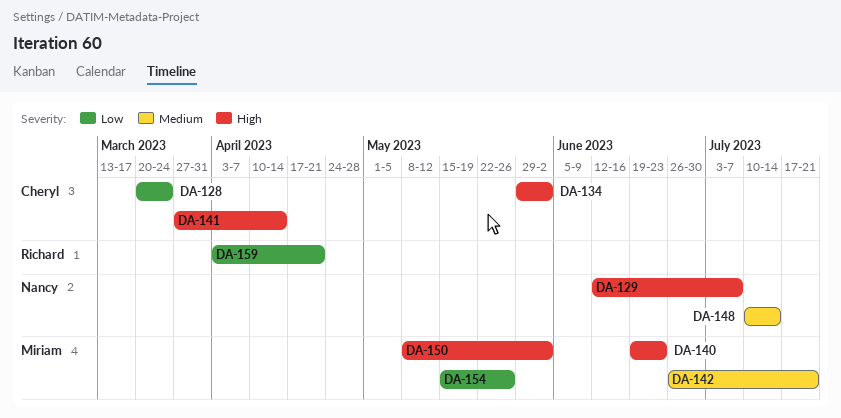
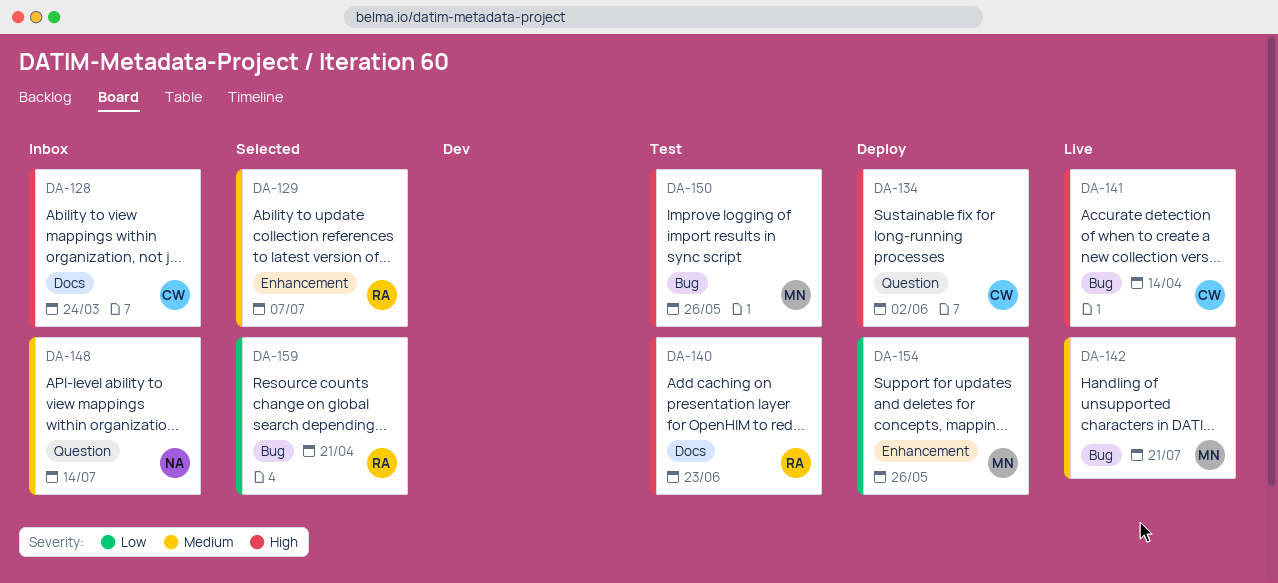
DA-128, priority: Low -> High
DA-129, owner: Nancy -> Richard
DA-129, priority: High -> Medium
DA-140, owner: Miriam -> Richard
DA-150, due: Jun 2 -> May 26

